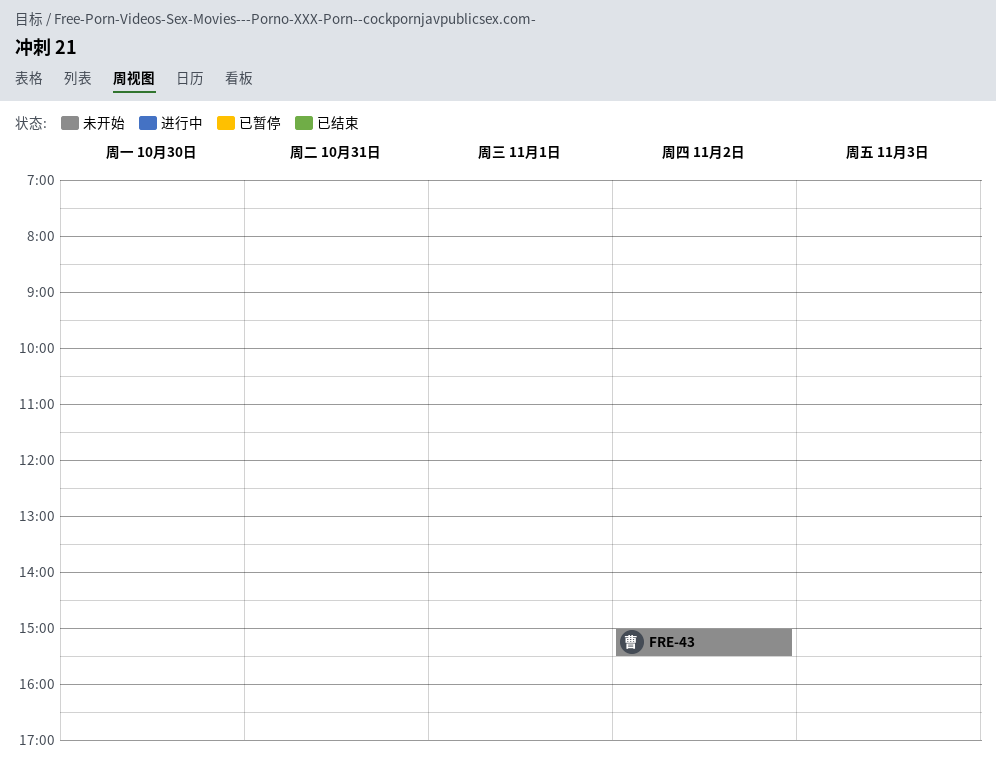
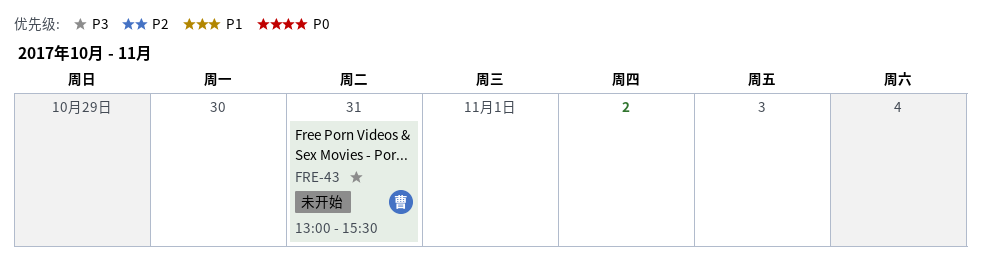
FRE-43, day: Nov 2 -> Oct 31
FRE-43, begins: 15:00 -> 13:00

